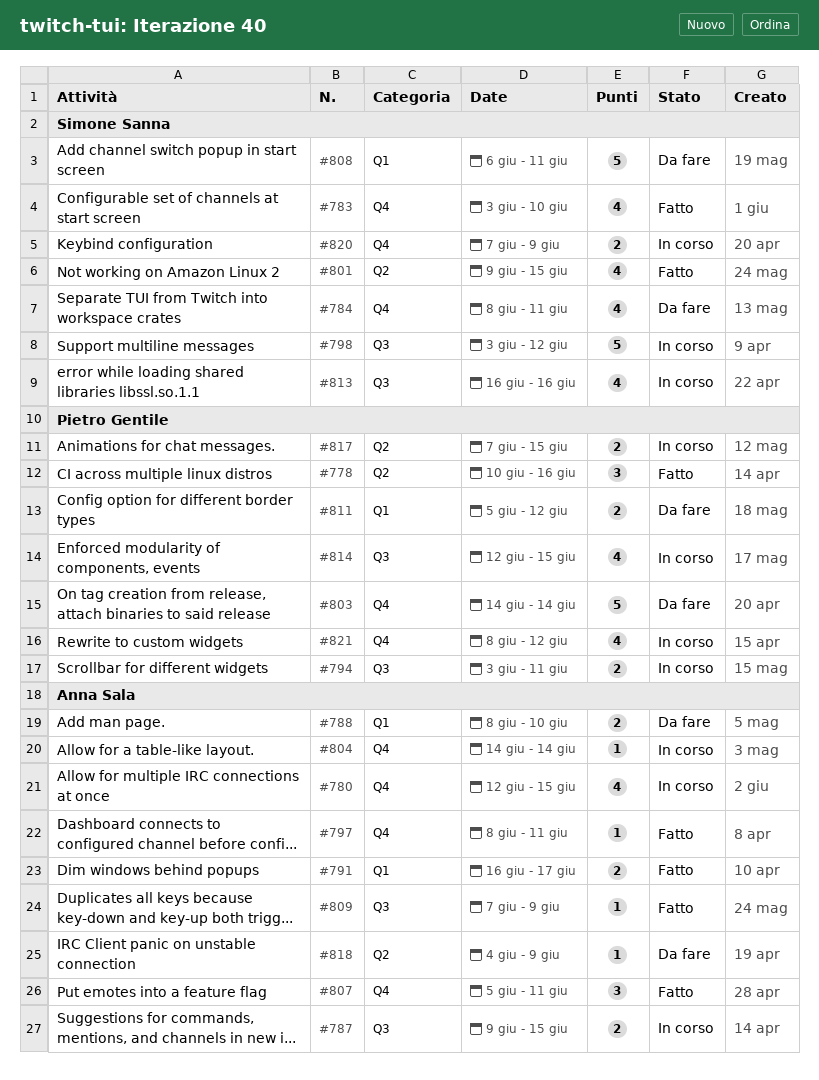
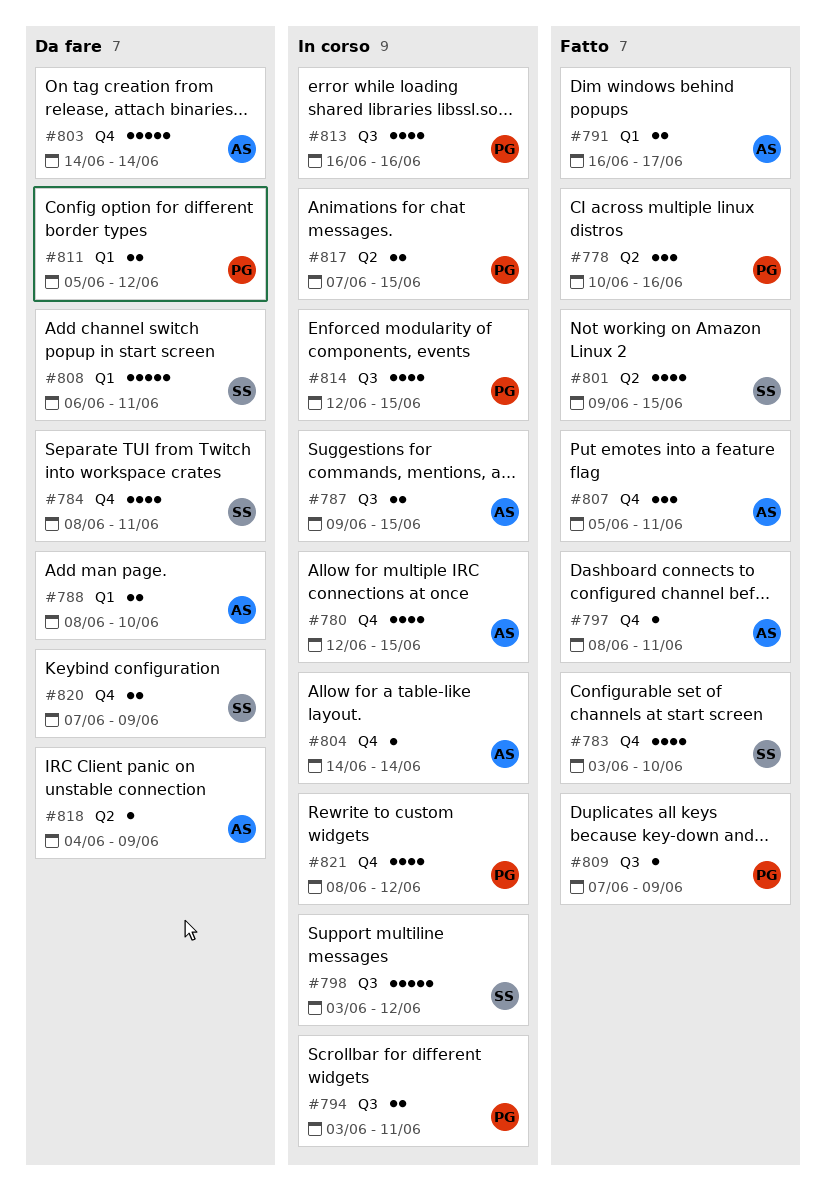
#803, owner: Pietro Gentile -> Anna Sala
#809, owner: Anna Sala -> Pietro Gentile
#813, owner: Simone Sanna -> Pietro Gentile
#820, status: In corso -> Da fare

